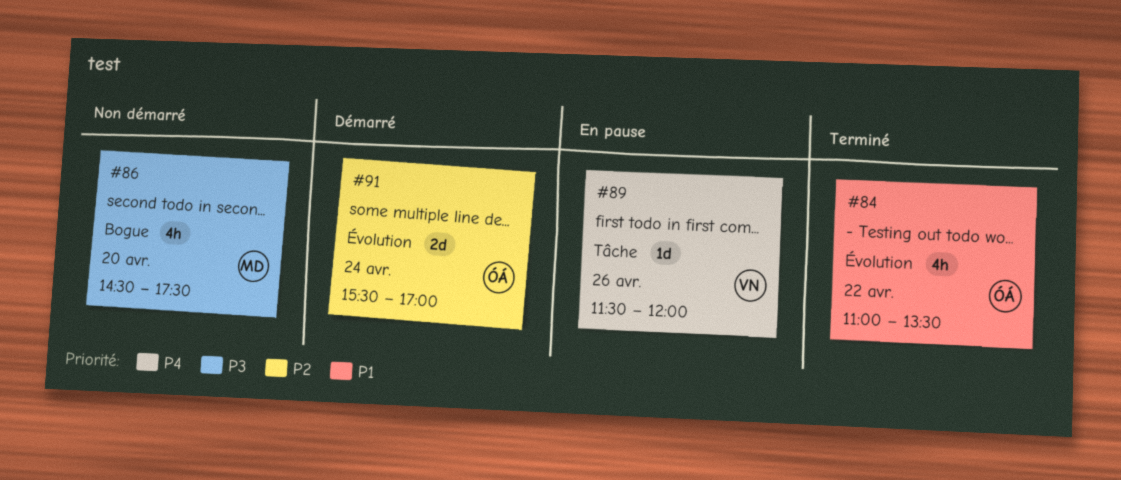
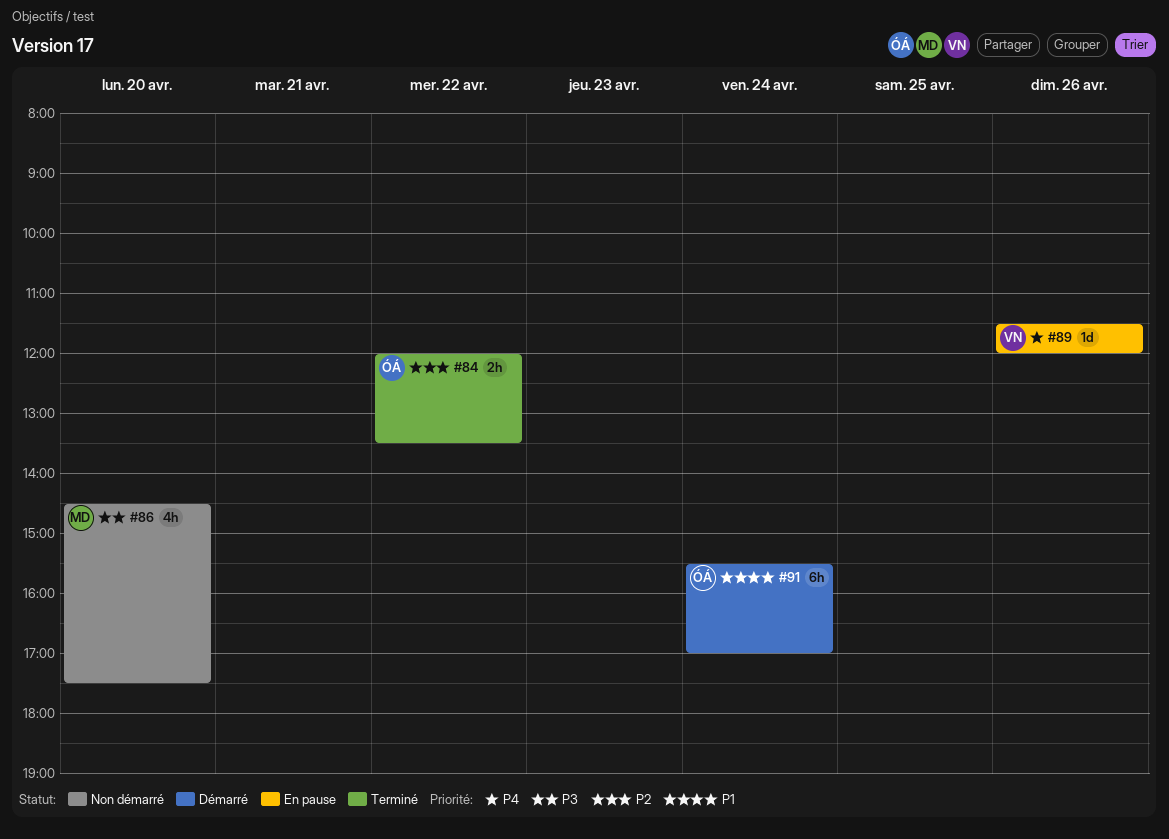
#84, priority: P1 -> P2
#84, estimate: 4h -> 2h
#84, begins: 11:00 -> 12:00
#91, priority: P2 -> P1
#91, estimate: 2d -> 6h

